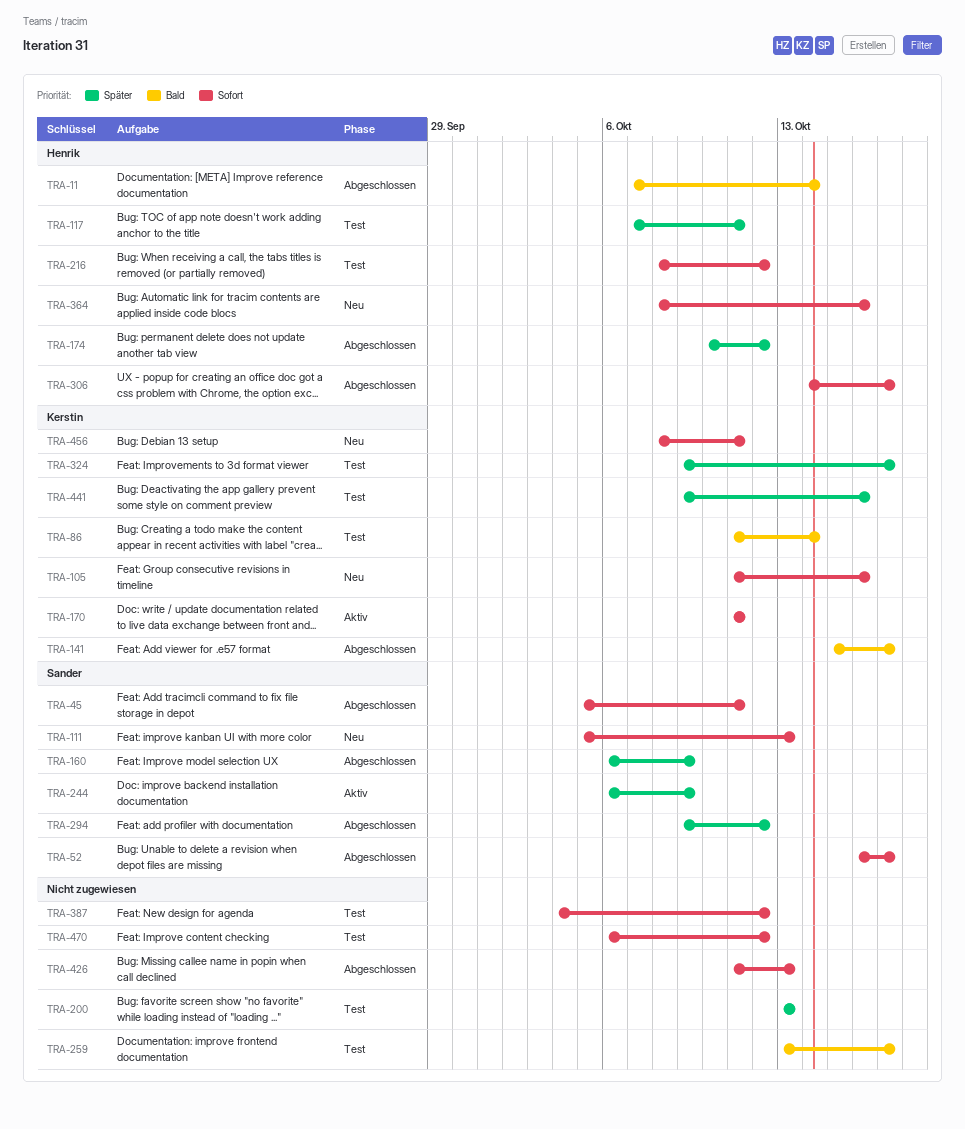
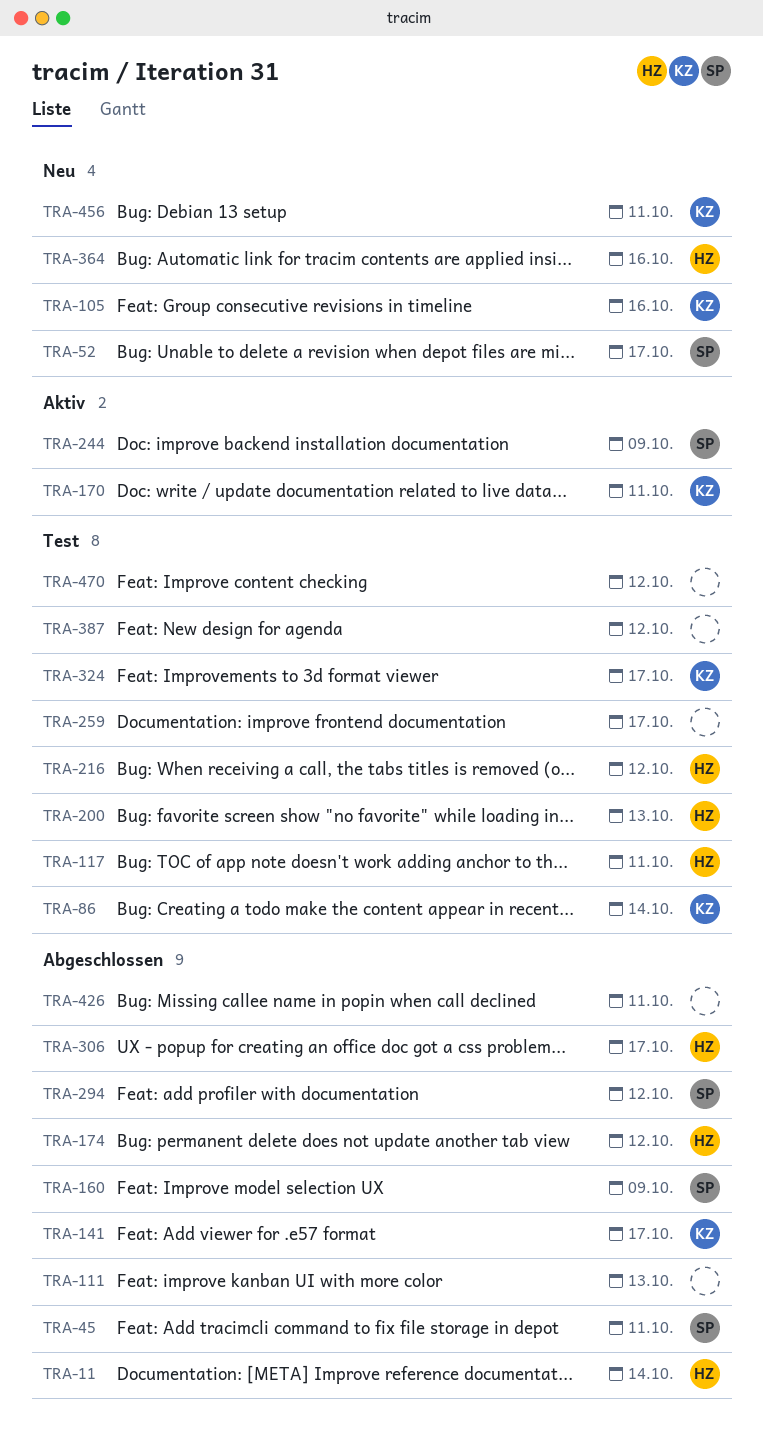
TRA-52, status: Abgeschlossen -> Neu
TRA-111, status: Neu -> Abgeschlossen
TRA-111, owner: Sander -> none
TRA-200, owner: none -> Henrik
TRA-426, due: Oct 13 -> Oct 11
TRA-441: present -> none

